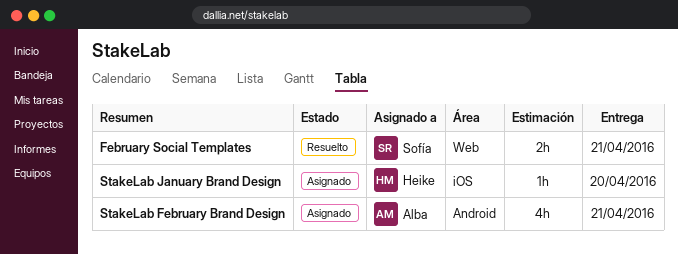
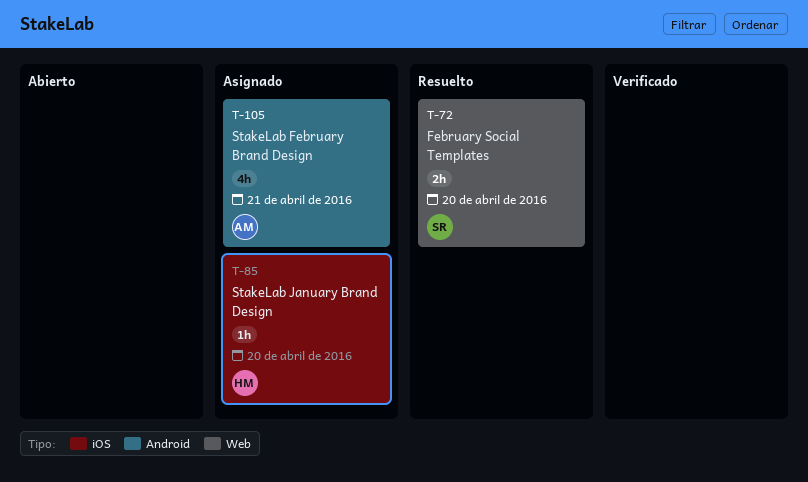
February Social Templates, due: Apr 21 -> Apr 20

